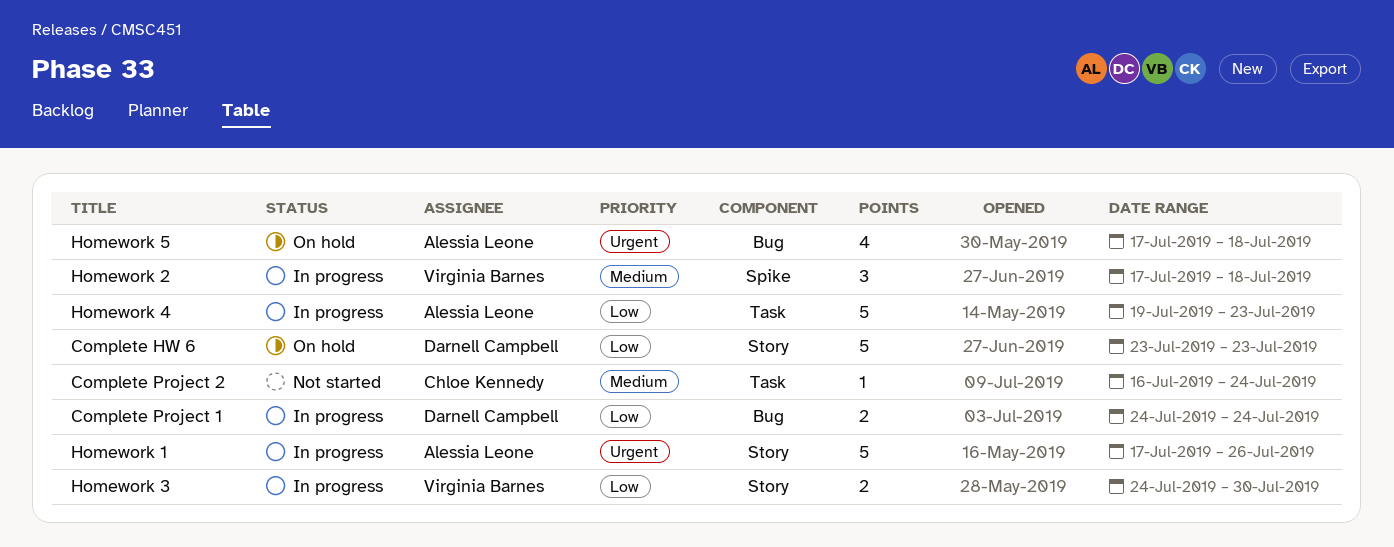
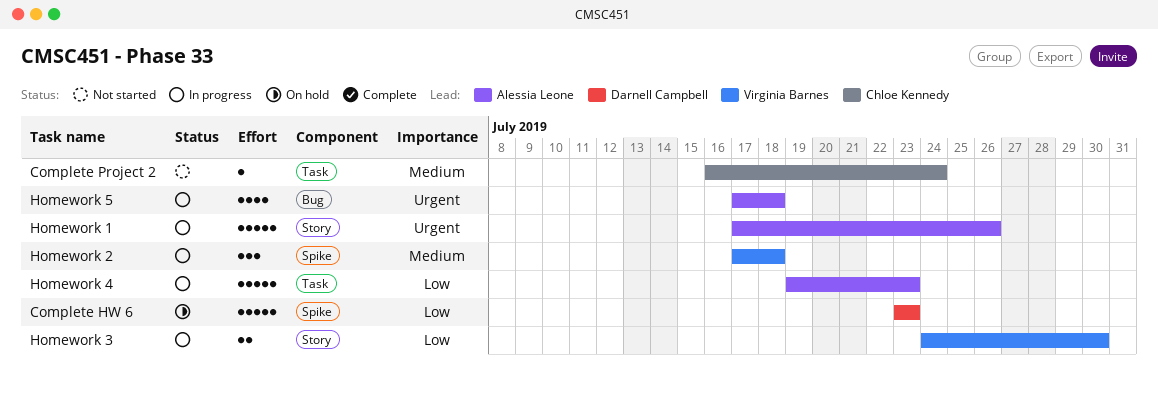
Complete HW 6, label: Story -> Spike
Complete Project 1: present -> none
Homework 5, status: On hold -> In progress

